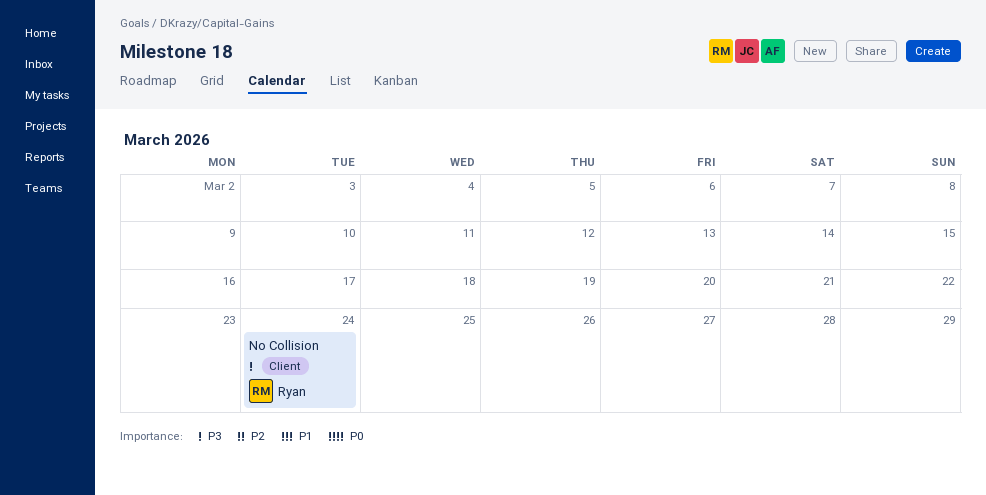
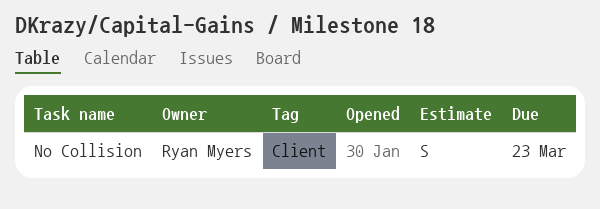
No Collision, due: Mar 24 -> Mar 23

